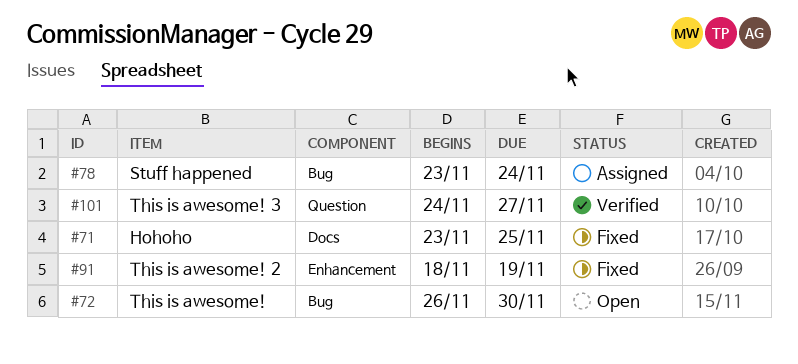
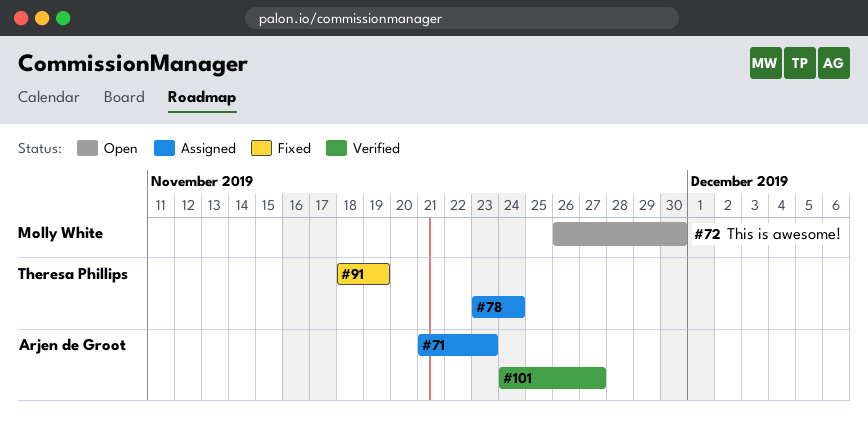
#71, status: Fixed -> Assigned
#71, start: Nov 23 -> Nov 21
#71, due: Nov 25 -> Nov 23

